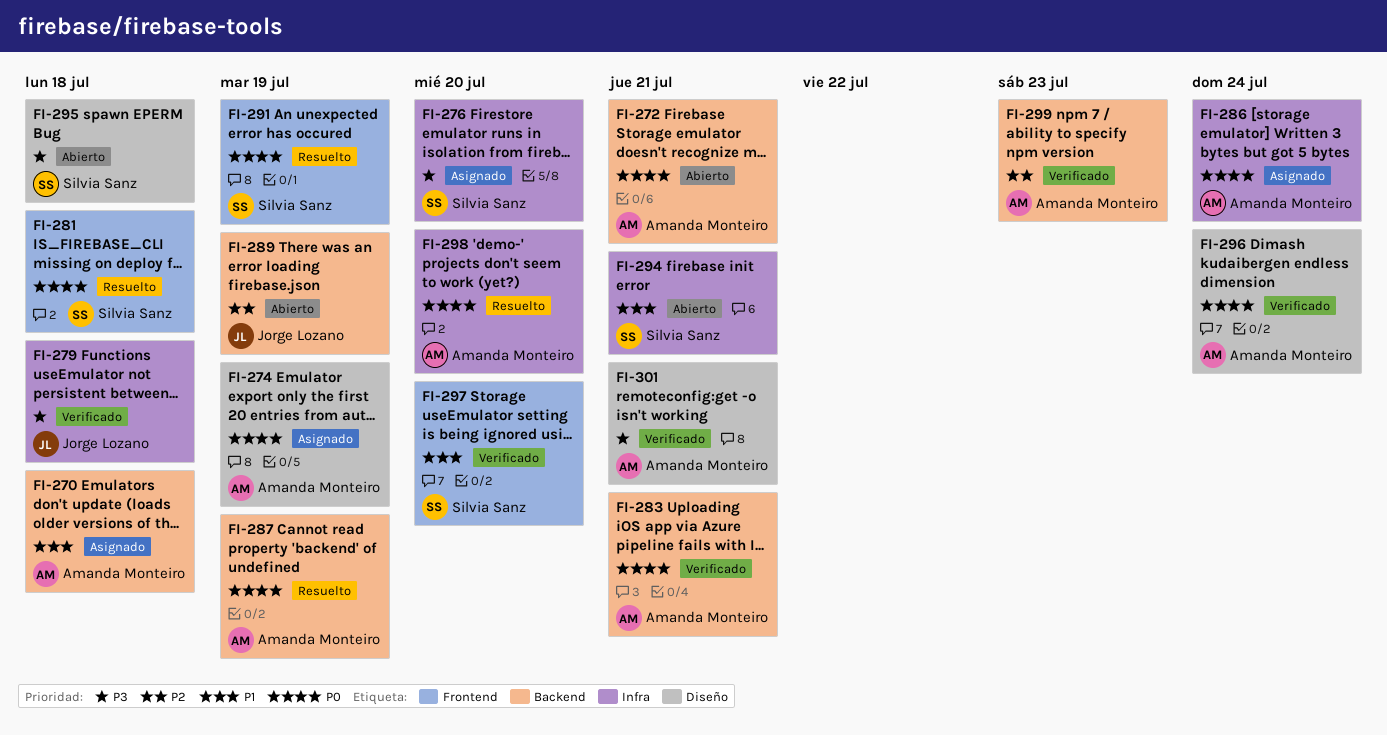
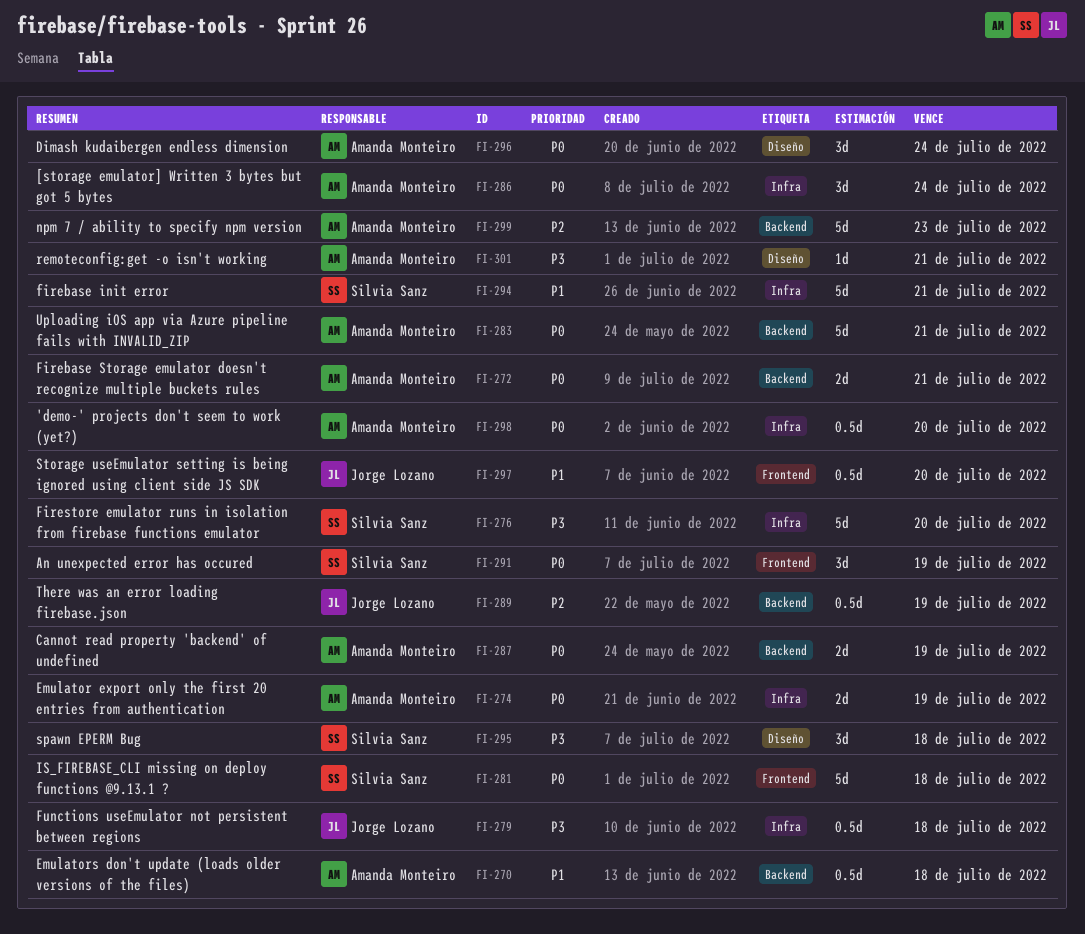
FI-274, label: Diseño -> Infra
FI-297, owner: Silvia Sanz -> Jorge Lozano

